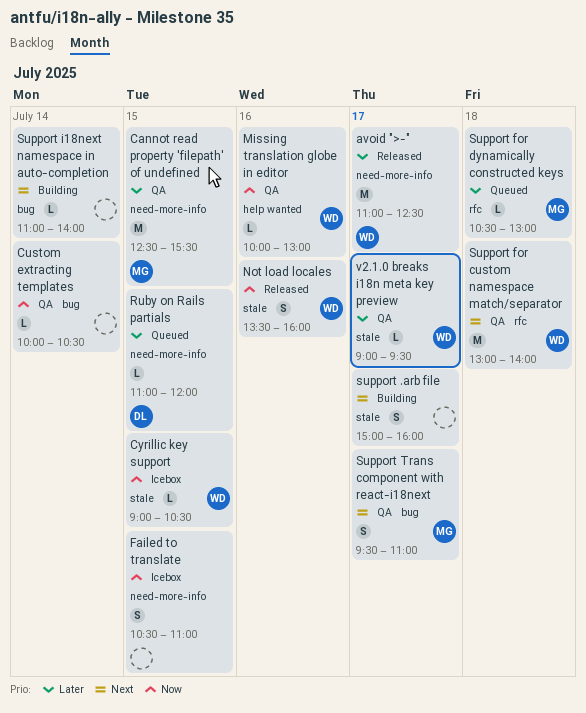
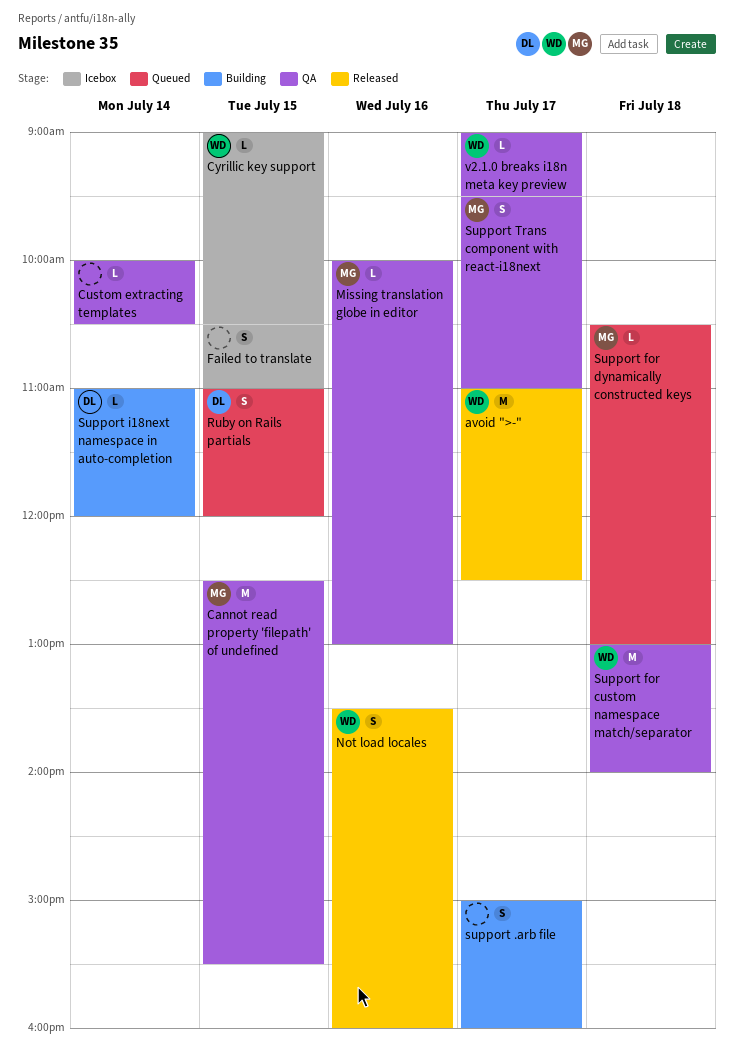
Missing translation globe in editor, owner: WD -> MG
Ruby on Rails partials, estimate: L -> S
Support i18next namespace in auto-completion, owner: none -> DL
Support i18next namespace in auto-completion, ends: 14:00 -> 12:00

